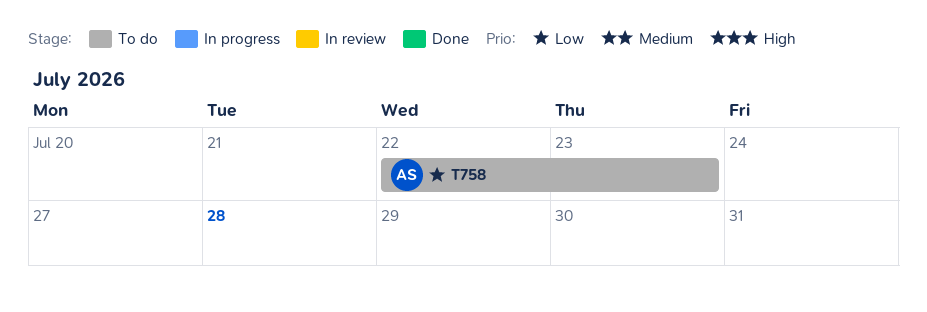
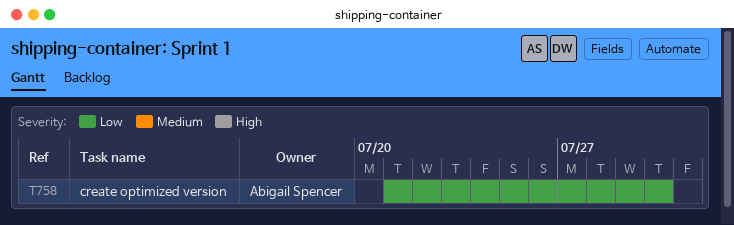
T758, start: Jul 22 -> Jul 21
T758, due: Jul 23 -> Jul 30

